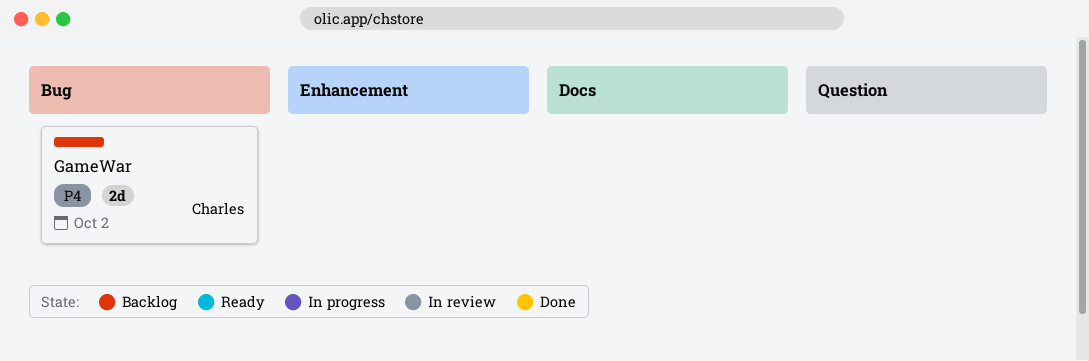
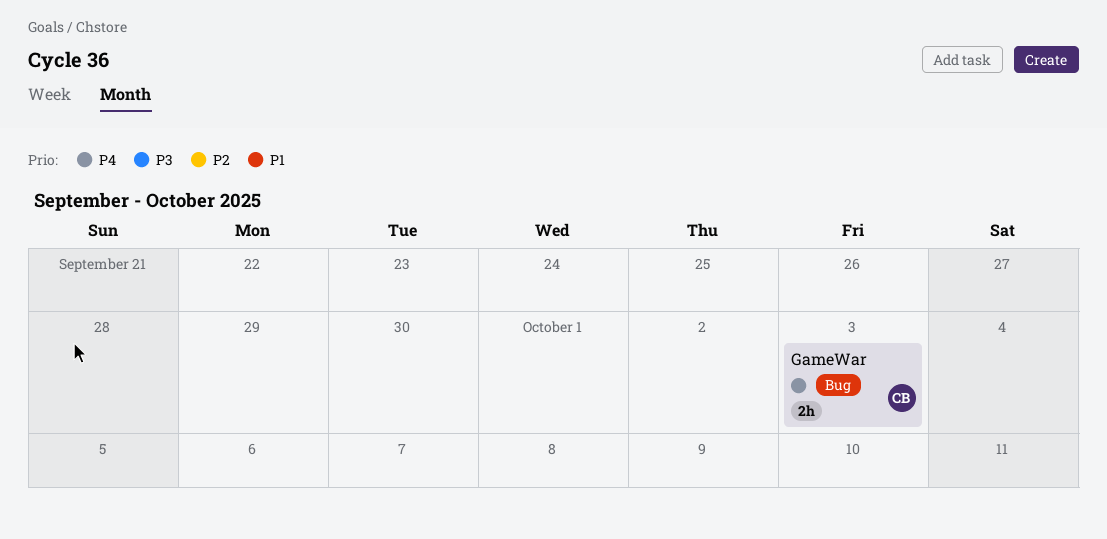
GameWar, estimate: 2d -> 2h
GameWar, due: Oct 2 -> Oct 3

